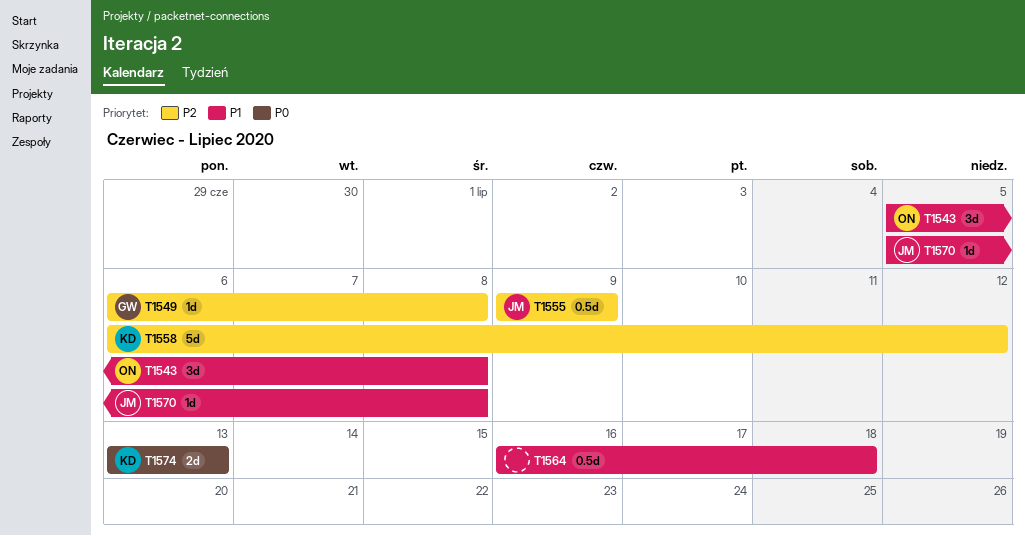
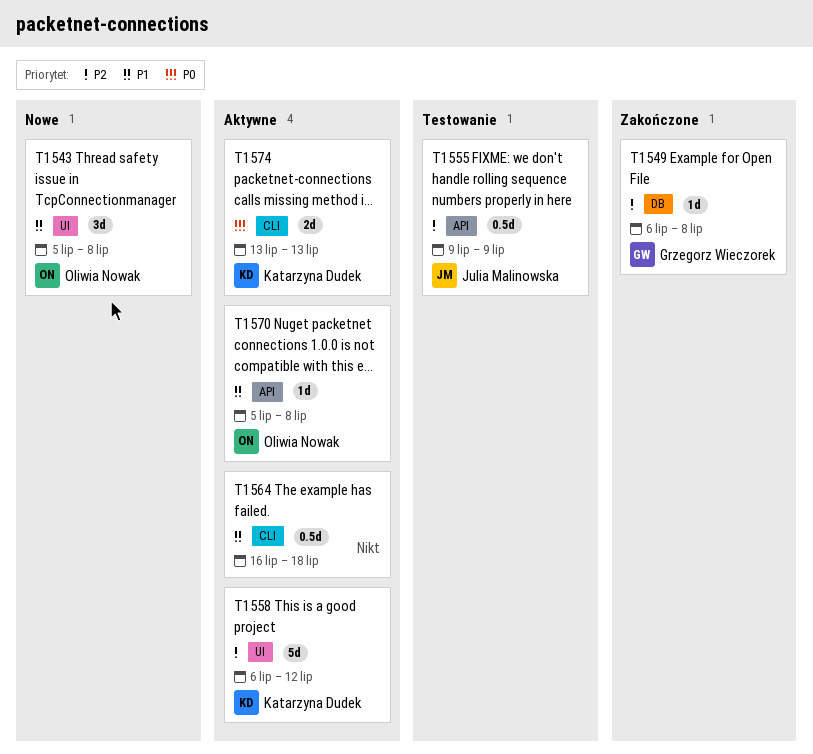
T1570, owner: Julia Malinowska -> Oliwia Nowak

